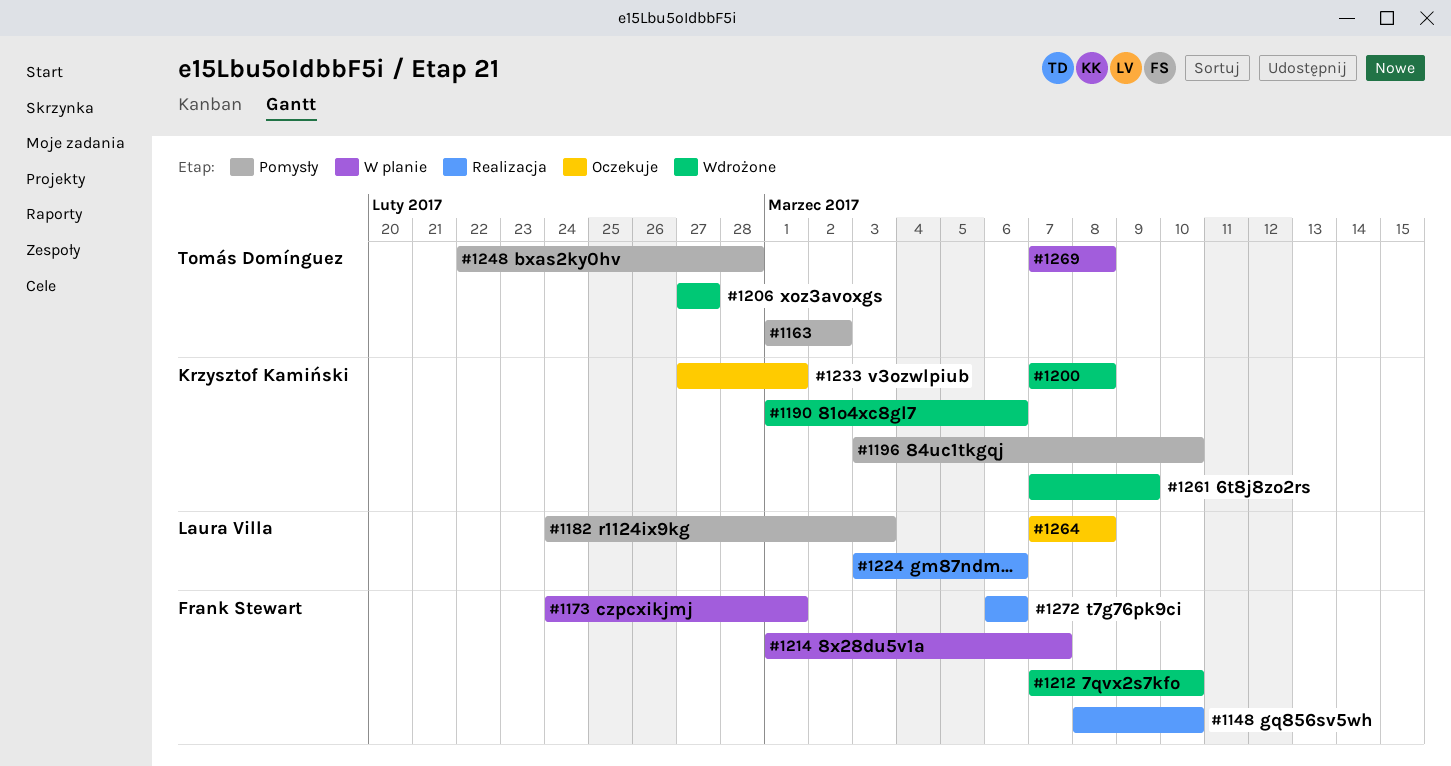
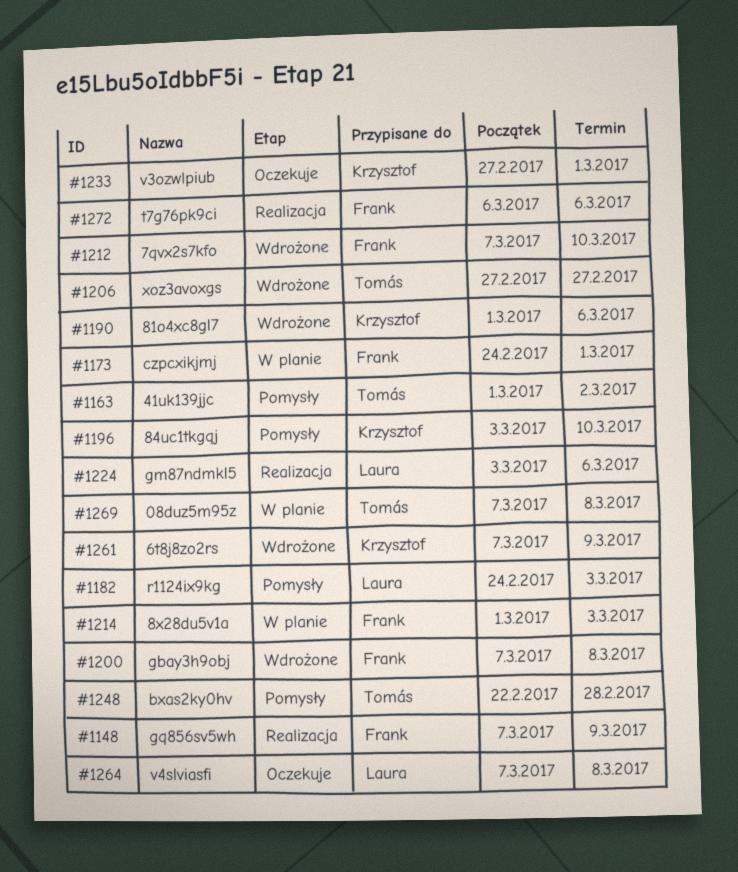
#1148, start: Mar 8 -> Mar 7
#1148, due: Mar 10 -> Mar 9
#1200, owner: Krzysztof Kamiński -> Frank Stewart
#1214, due: Mar 7 -> Mar 3

